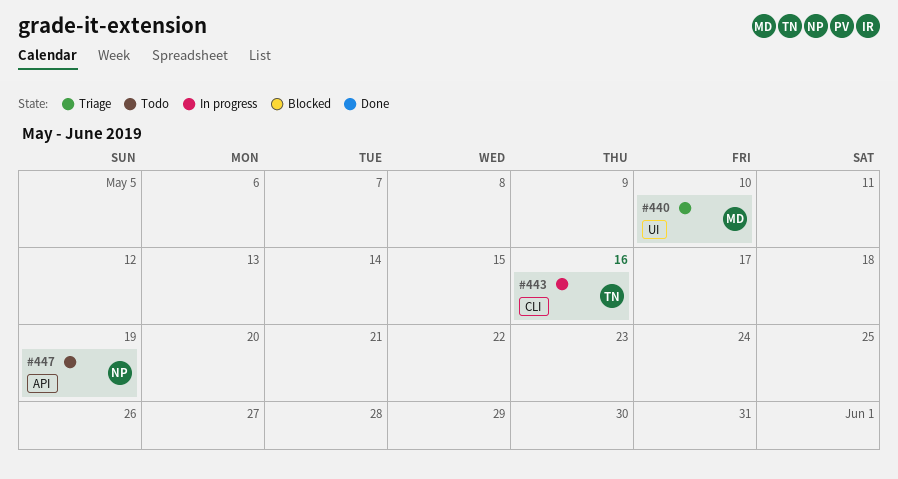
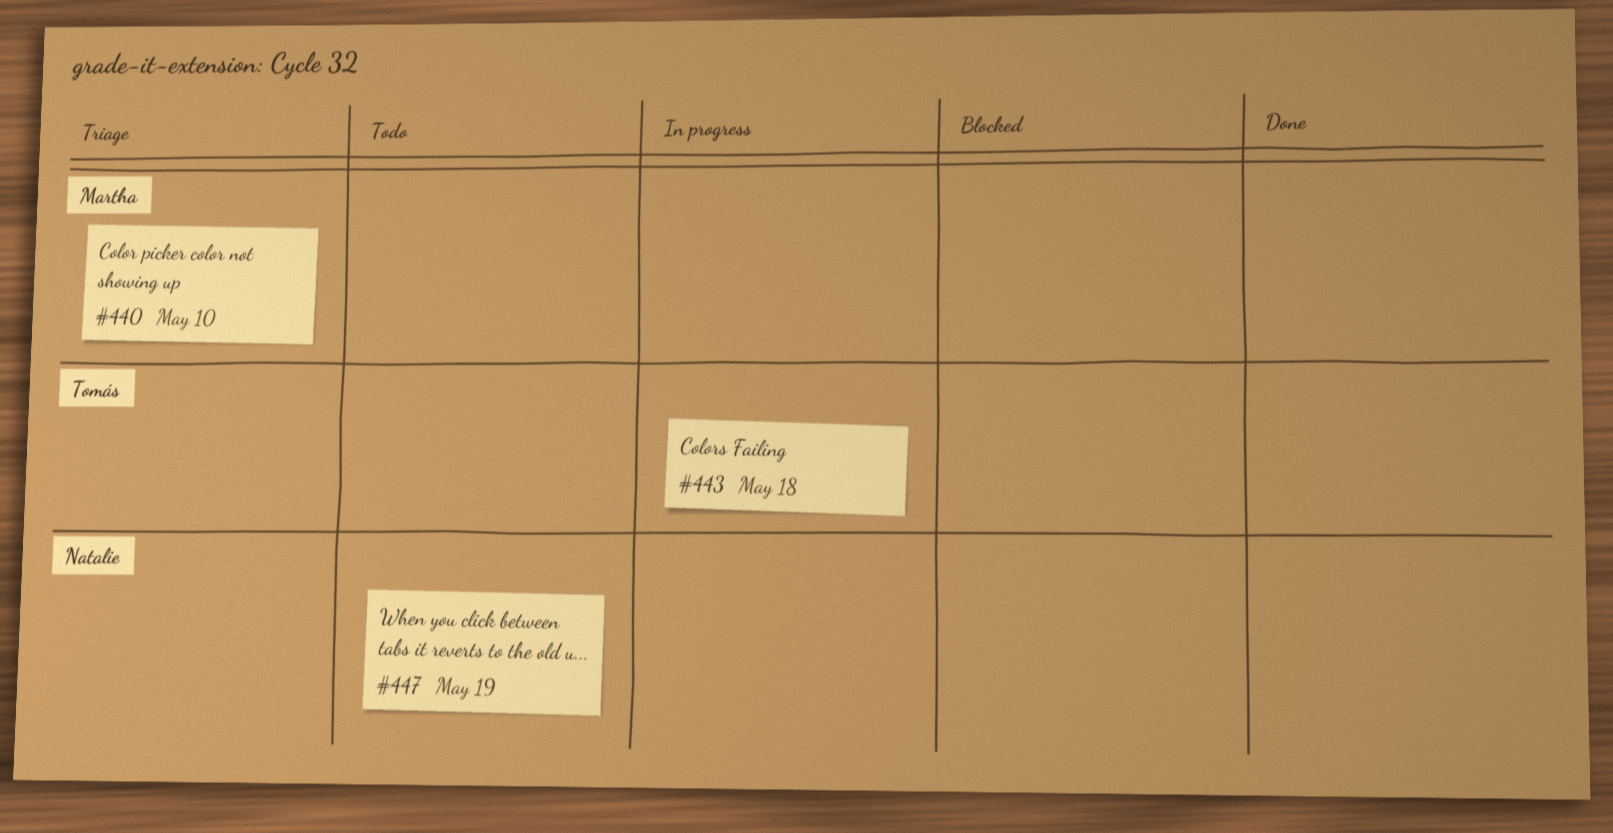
#443, due: May 16 -> May 18

